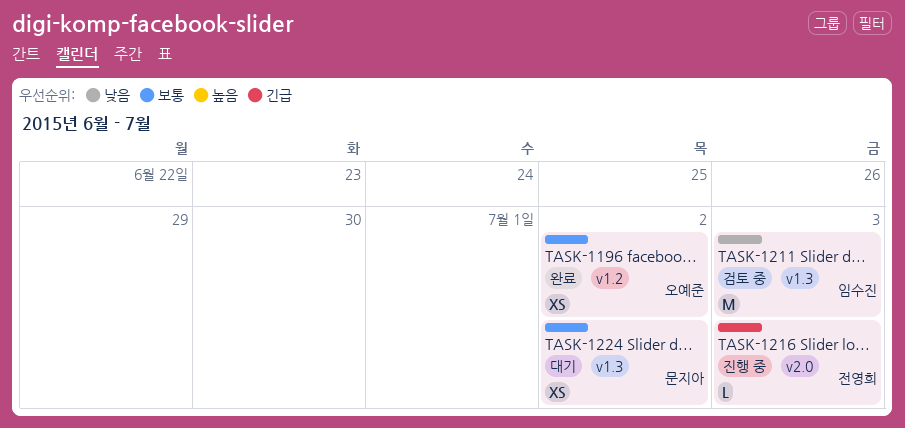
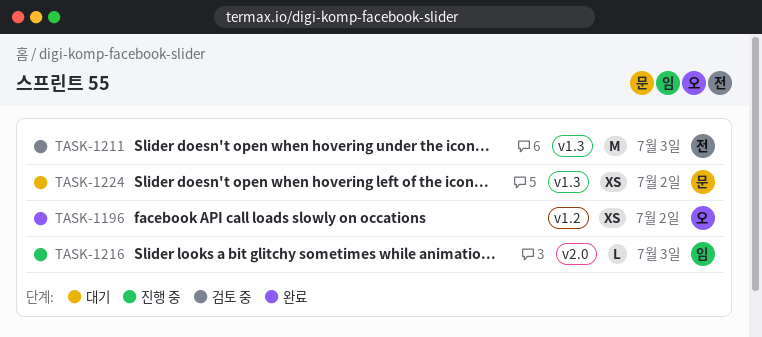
TASK-1211, owner: 임수진 -> 전영희
TASK-1216, owner: 전영희 -> 임수진

